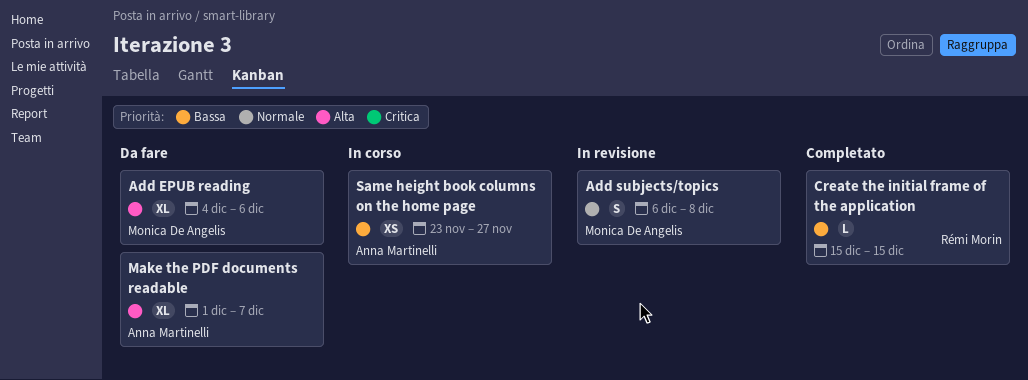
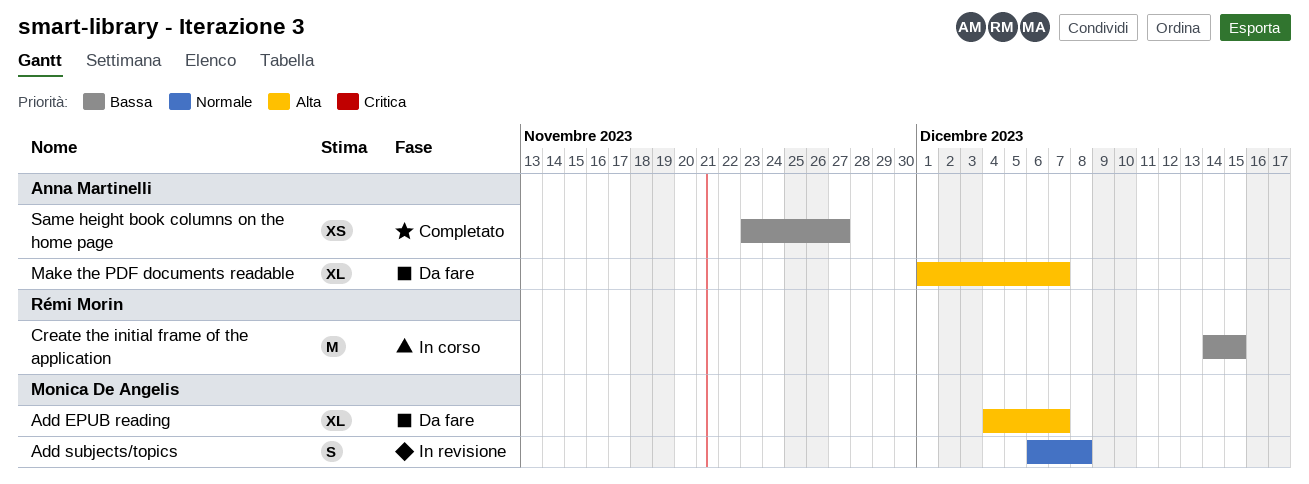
Add EPUB reading, due: Dec 6 -> Dec 7
Create the initial frame of the application, status: Completato -> In corso
Create the initial frame of the application, estimate: L -> M
Create the initial frame of the application, start: Dec 15 -> Dec 14
Same height book columns on the home page, status: In corso -> Completato

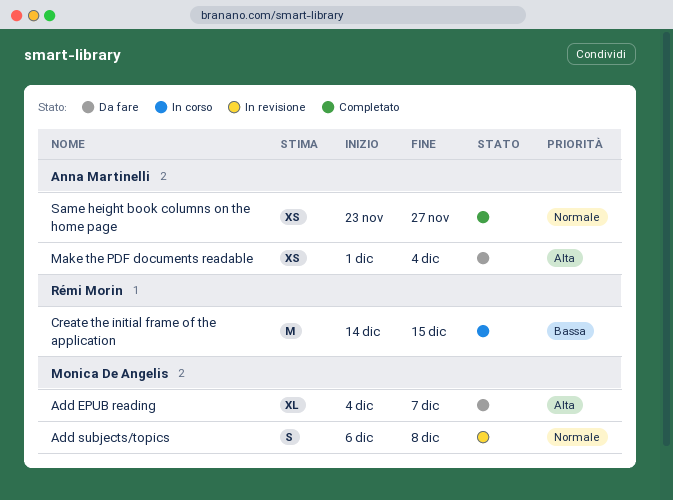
Make the PDF documents readable, estimate: XL -> XS
Make the PDF documents readable, due: Dec 7 -> Dec 4
Same height book columns on the home page, priority: Bassa -> Normale

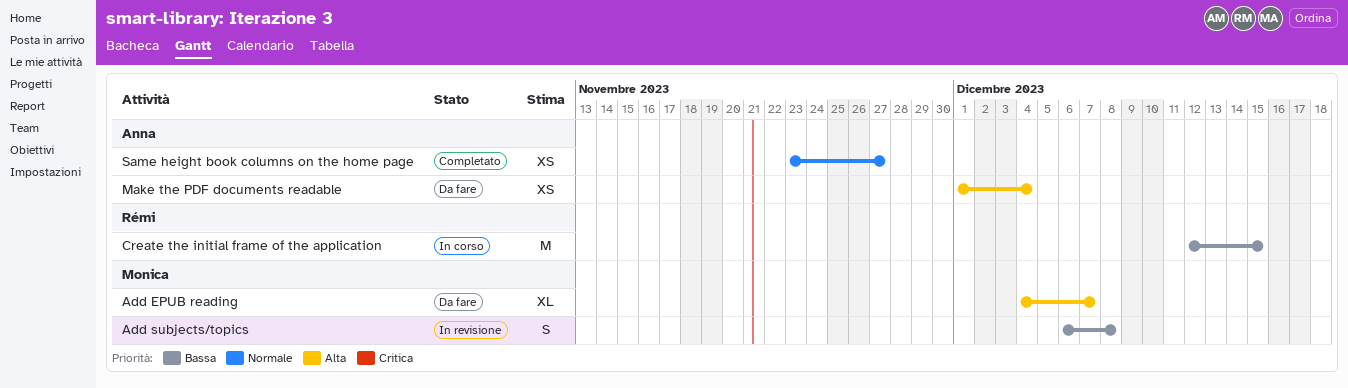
Add subjects/topics, priority: Normale -> Bassa
Create the initial frame of the application, start: Dec 14 -> Dec 12

